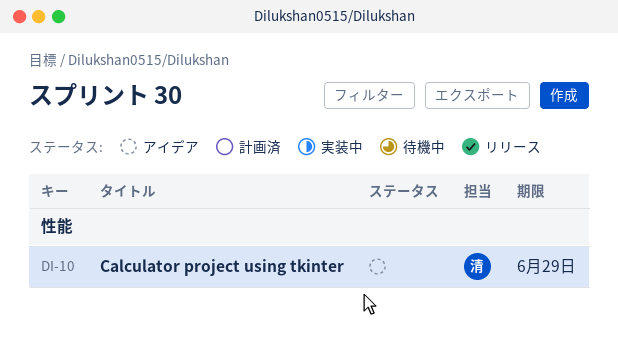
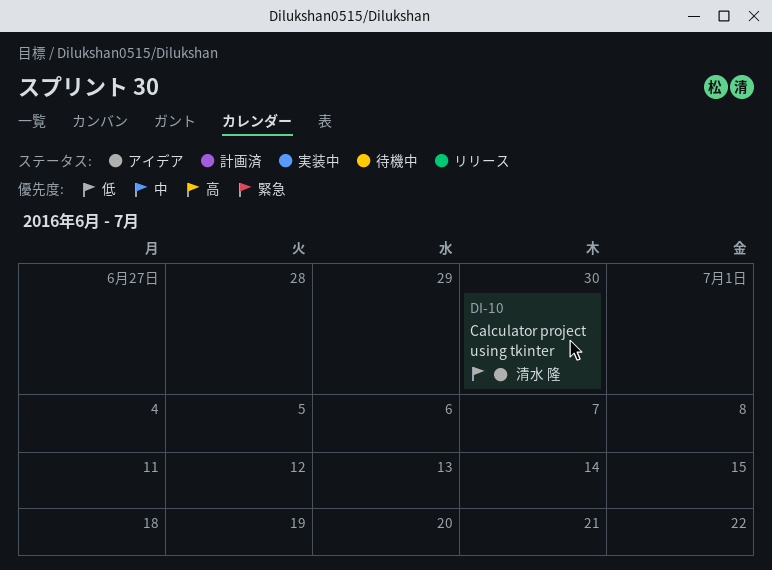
DI-10, due: Jun 29 -> Jun 30

